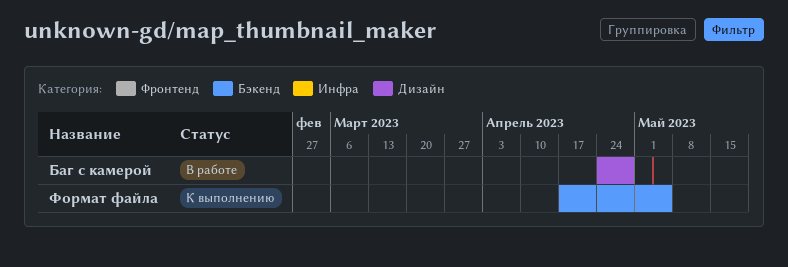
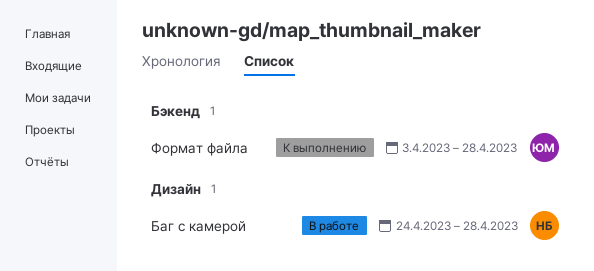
Формат файла, start: Apr 17 -> Apr 3
Формат файла, due: May 5 -> Apr 28

